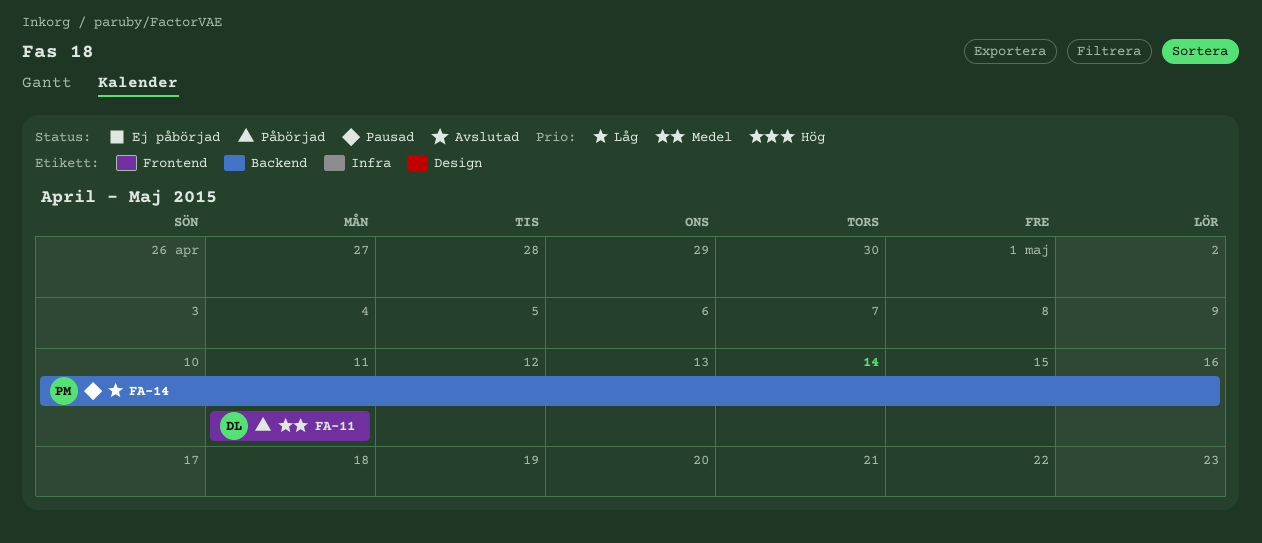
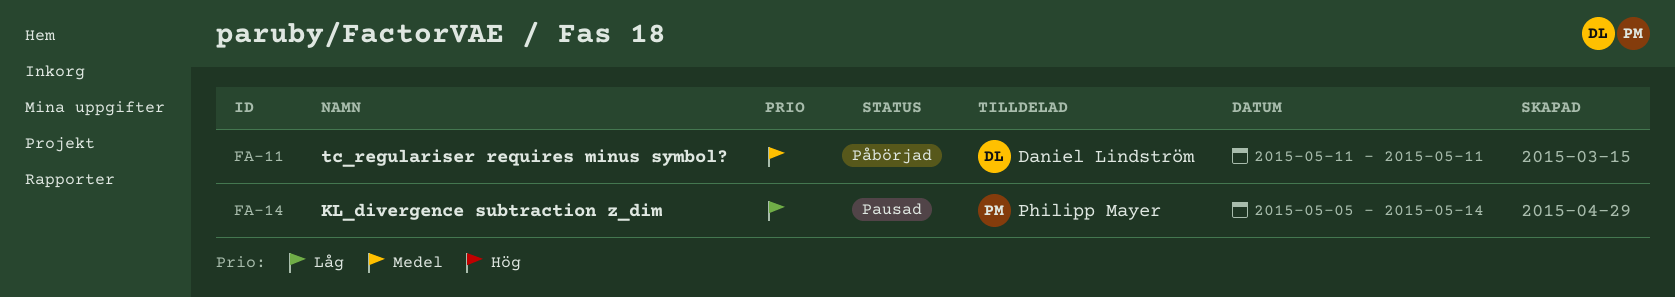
FA-14, start: May 10 -> May 5
FA-14, due: May 16 -> May 14

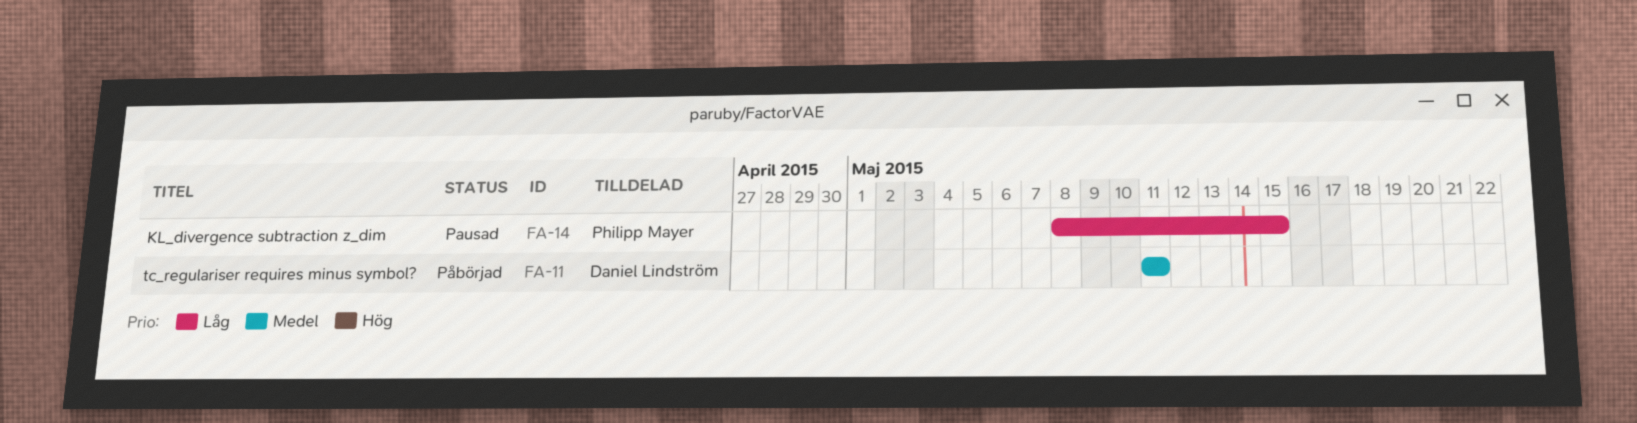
FA-14, start: May 5 -> May 8
FA-14, due: May 14 -> May 15

